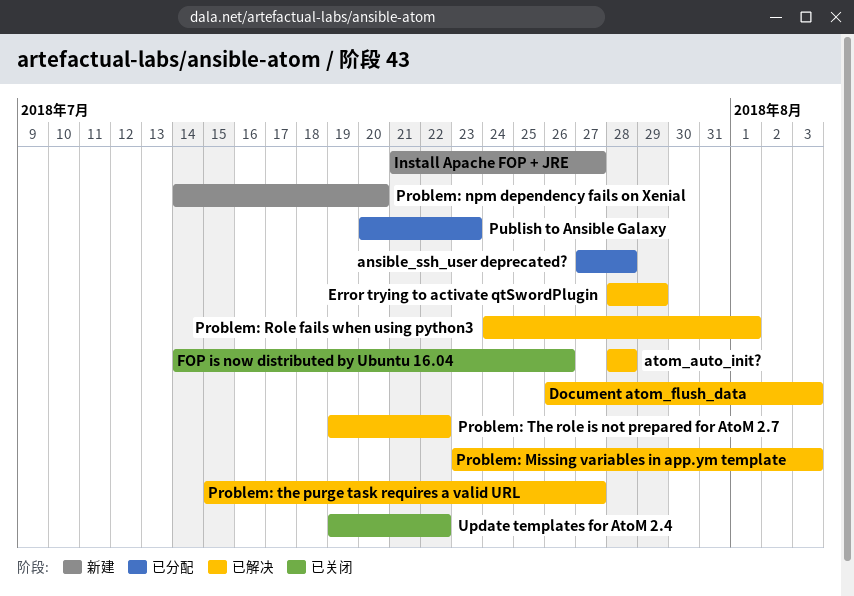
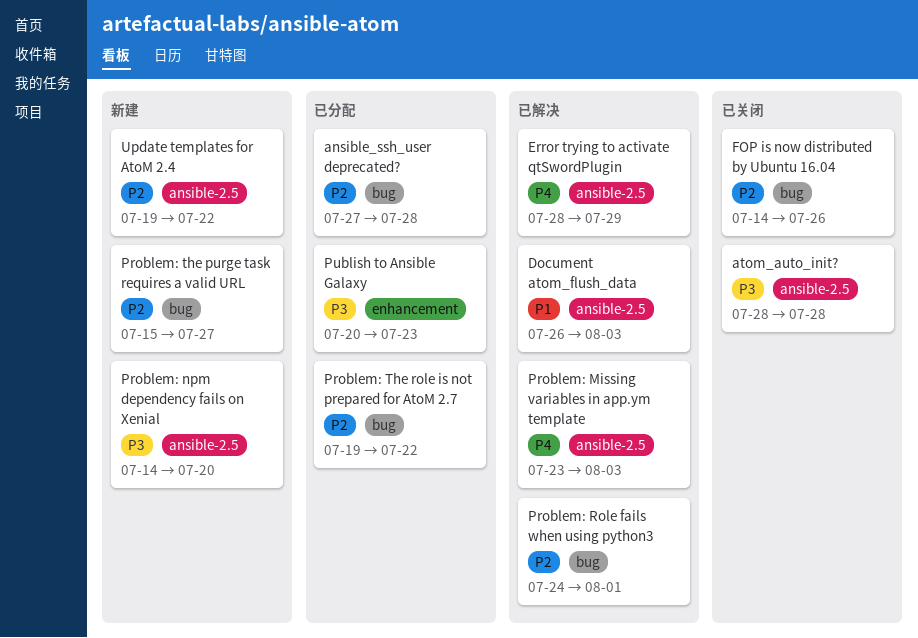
atom_auto_init?, status: 已解决 -> 已关闭
Install Apache FOP + JRE: present -> none
Problem: the purge task requires a valid URL, status: 已解决 -> 新建
Problem: The role is not prepared for AtoM 2.7, status: 已解决 -> 已分配
Update templates for AtoM 2.4, status: 已关闭 -> 新建

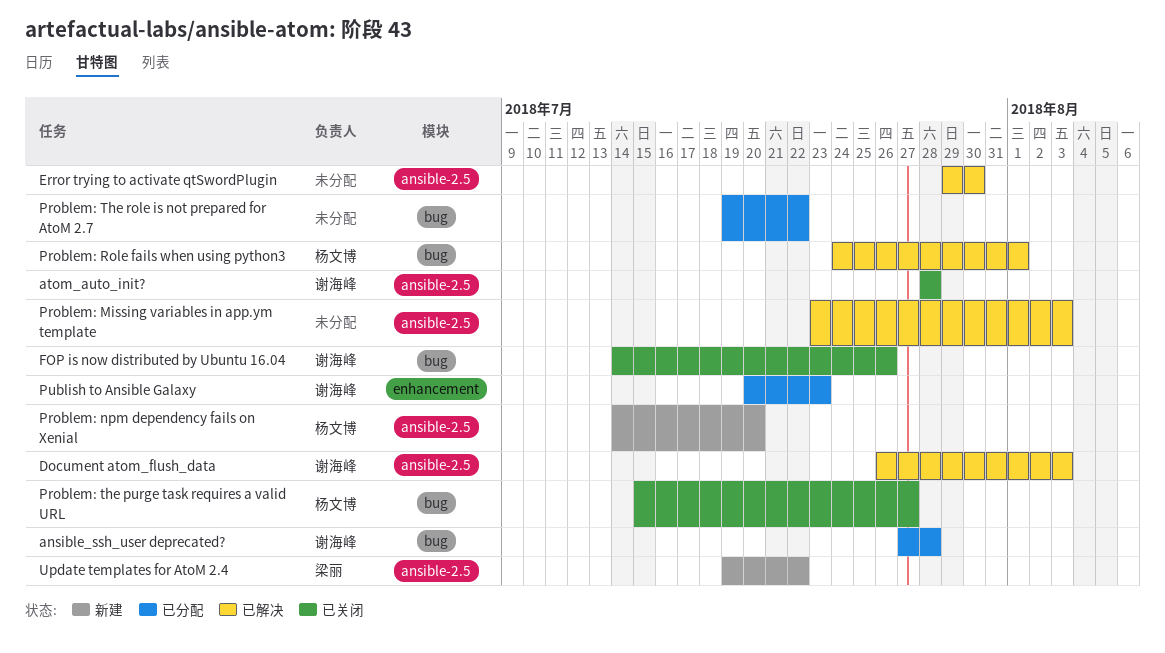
Error trying to activate qtSwordPlugin, start: Jul 28 -> Jul 29
Error trying to activate qtSwordPlugin, due: Jul 29 -> Jul 30
Problem: the purge task requires a valid URL, status: 新建 -> 已关闭

